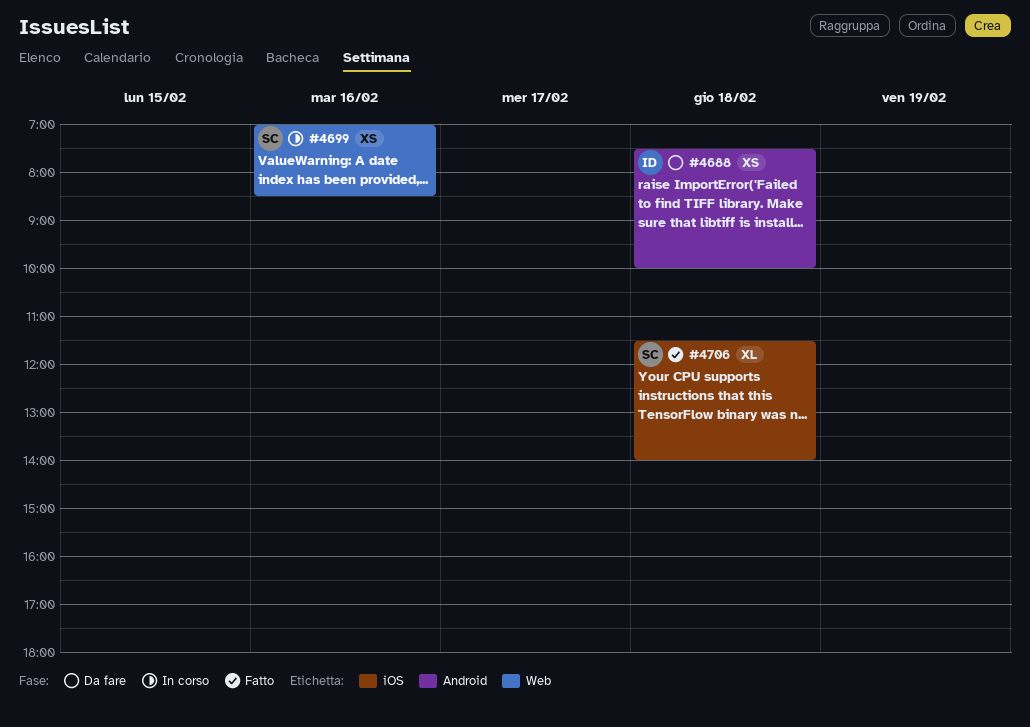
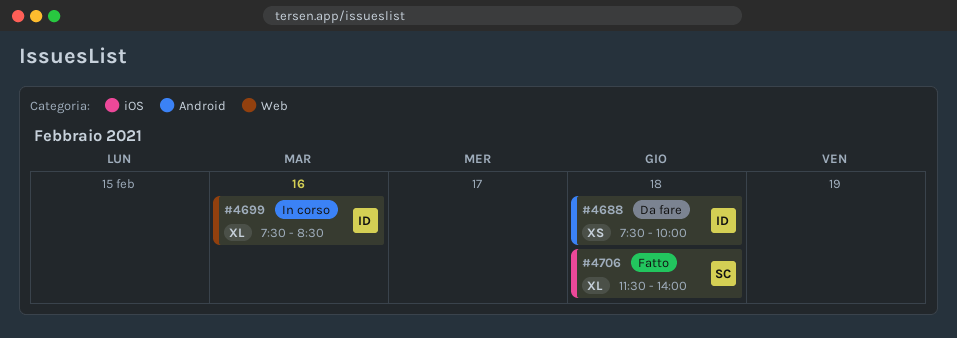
#4699, owner: SC -> ID
#4699, estimate: XS -> XL
#4699, begins: 07:00 -> 07:30

